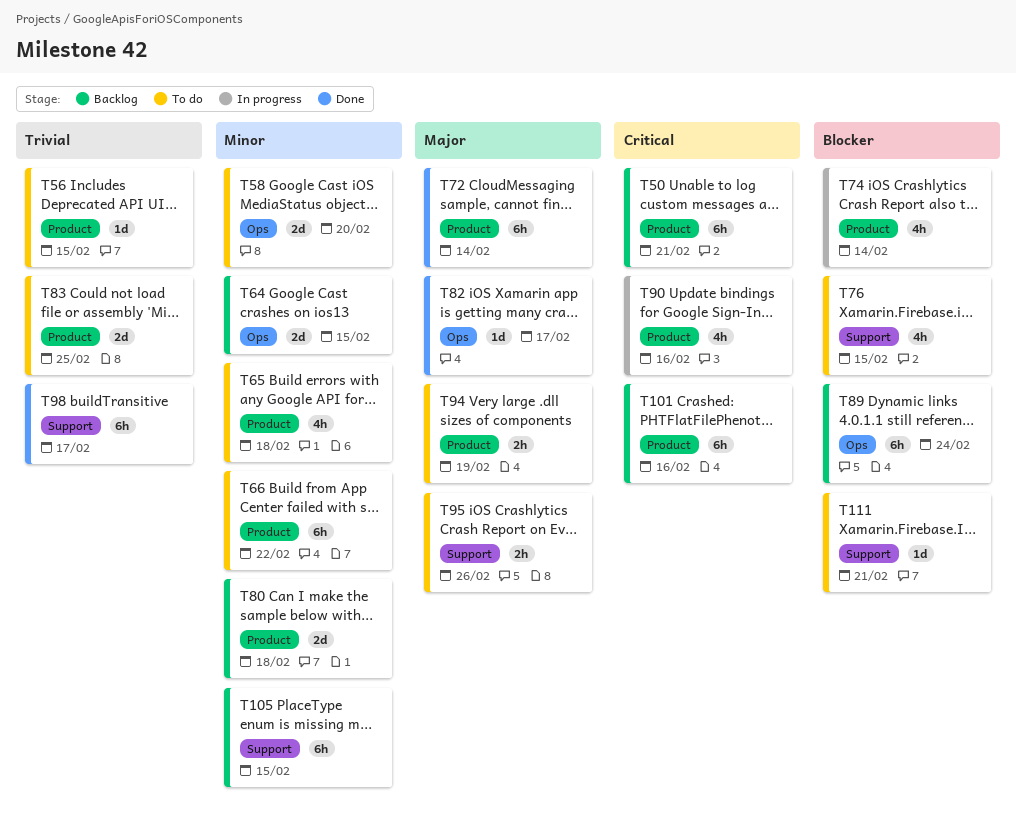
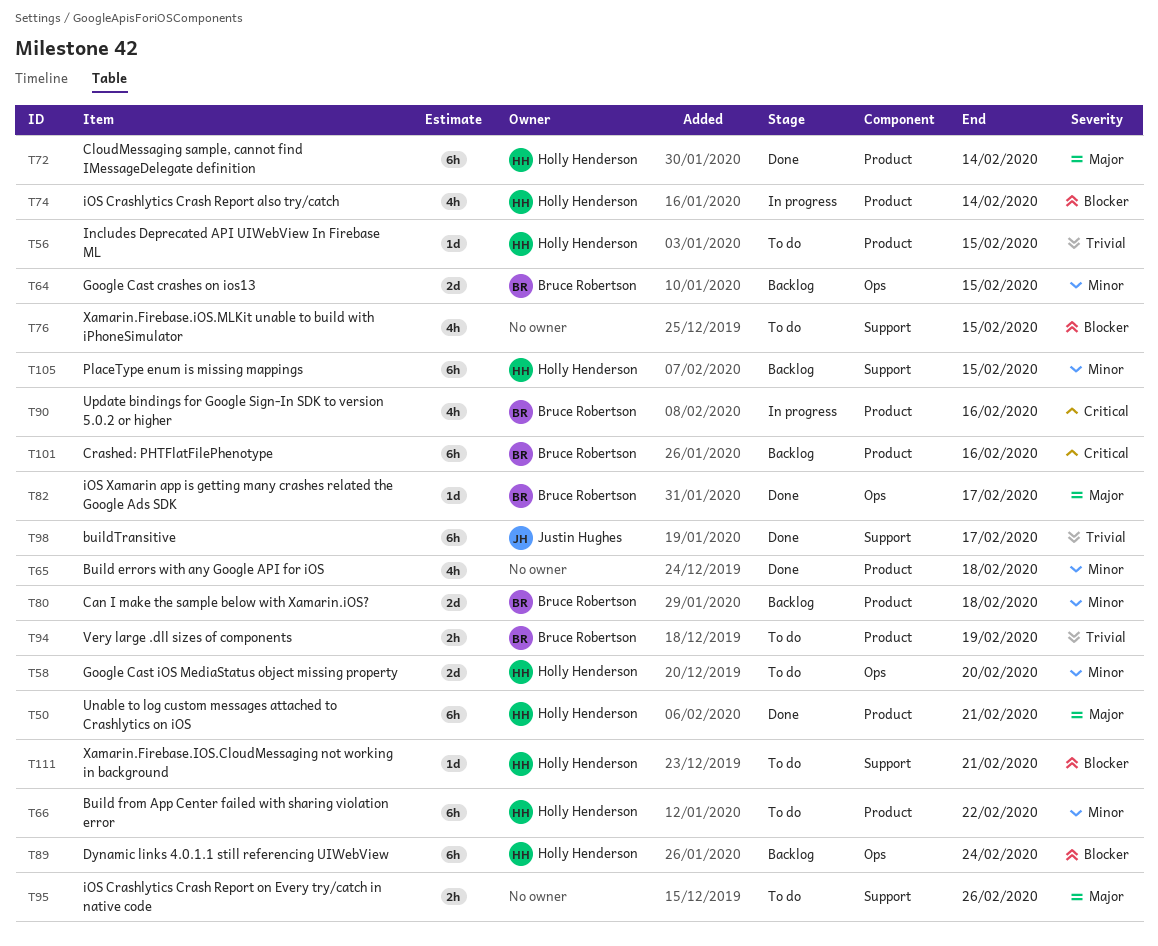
T50, status: Backlog -> Done
T50, priority: Critical -> Major
T65, status: To do -> Done
T83: present -> none
T94, priority: Major -> Trivial

